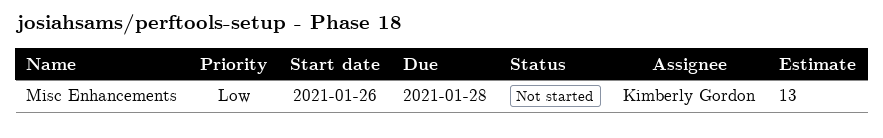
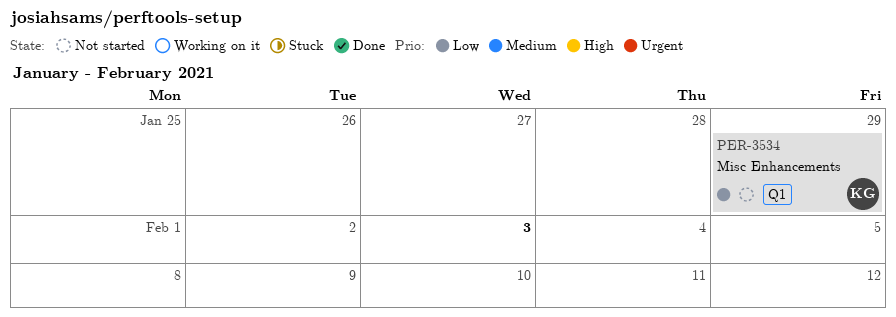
Misc Enhancements, due: Jan 28 -> Jan 29

